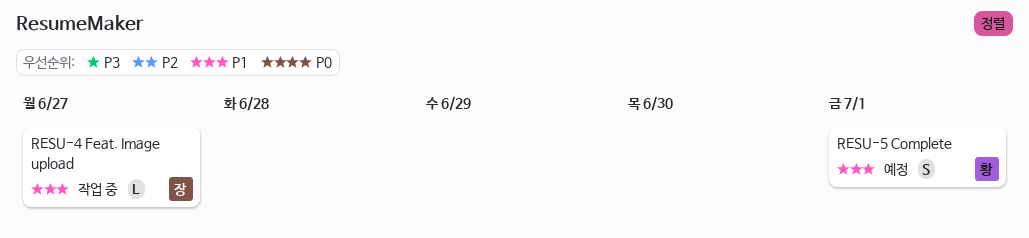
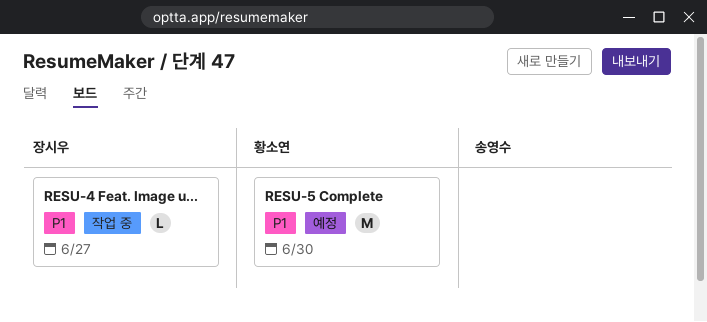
RESU-5, estimate: S -> M
RESU-5, due: Jul 1 -> Jun 30

